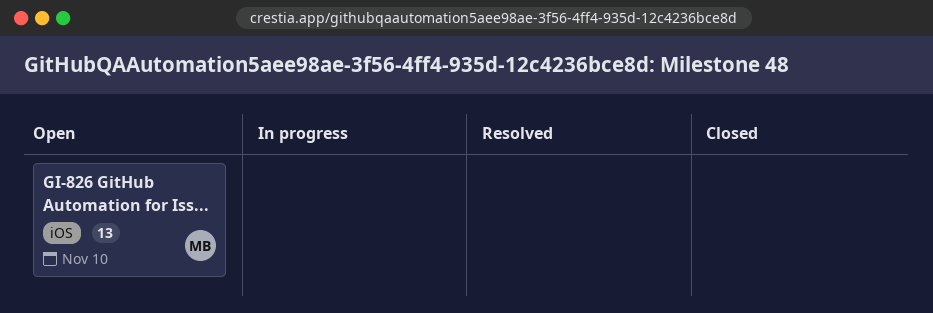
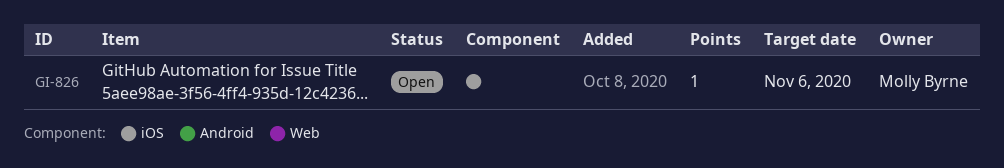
GI-826, estimate: 13 -> 1
GI-826, due: Nov 10 -> Nov 6

